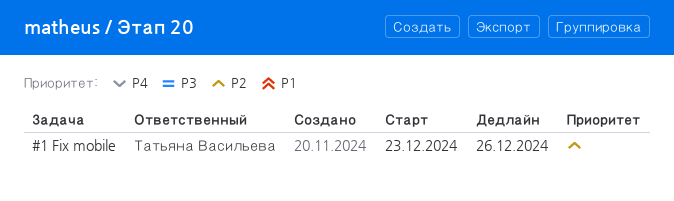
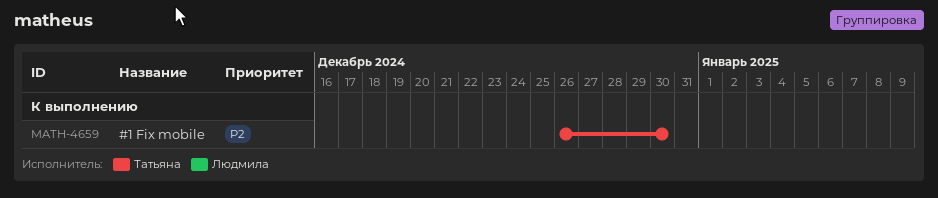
#1 Fix mobile, start: Dec 23 -> Dec 26
#1 Fix mobile, due: Dec 26 -> Dec 30

